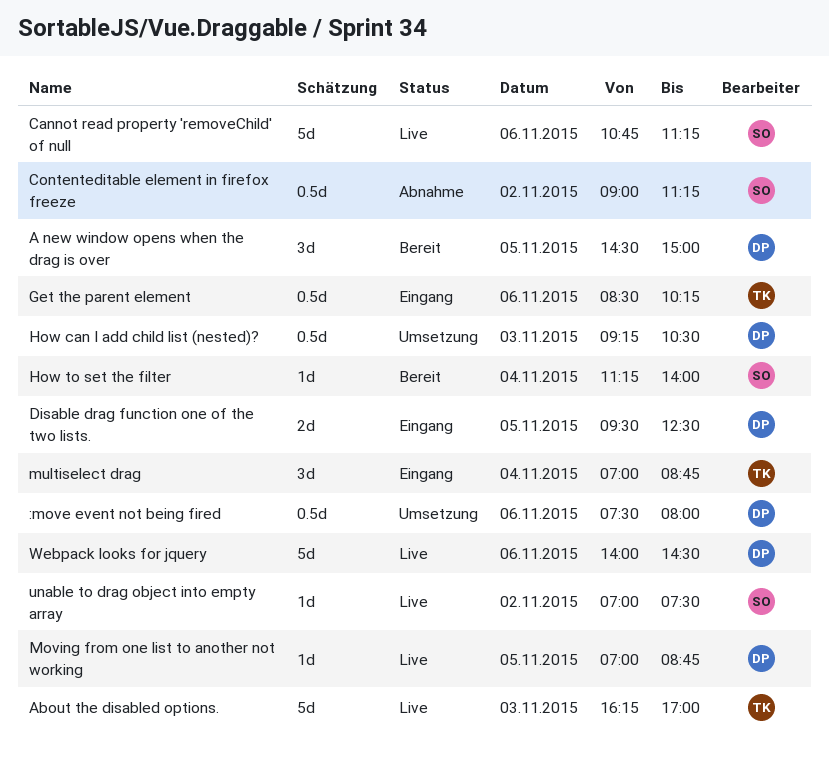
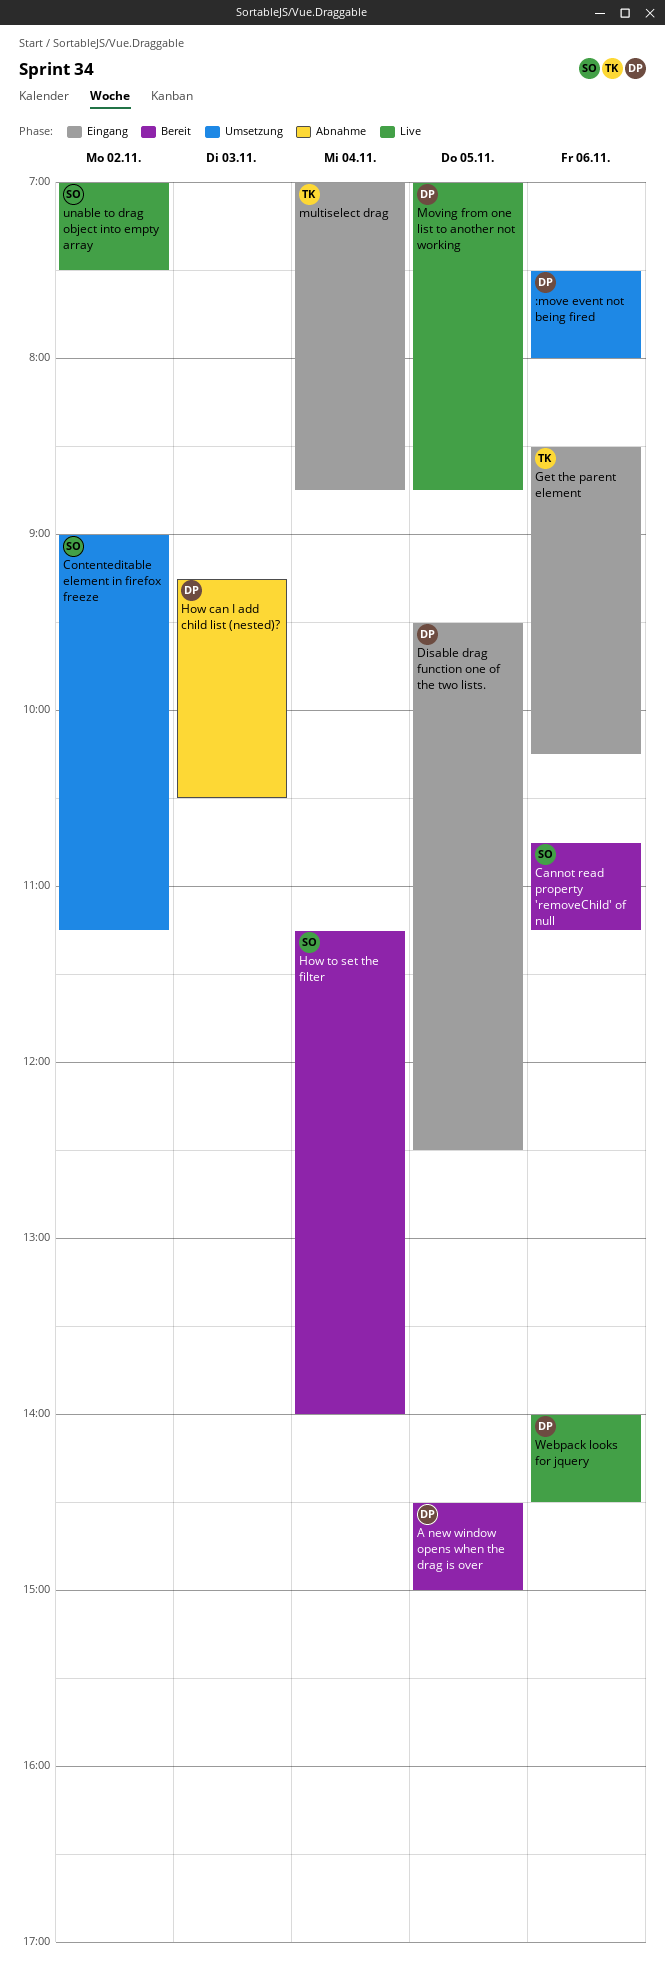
About the disabled options.: present -> none
Cannot read property 'removeChild' of null, status: Live -> Bereit
Contenteditable element in firefox freeze, status: Abnahme -> Umsetzung
How can I add child list (nested)?, status: Umsetzung -> Abnahme

